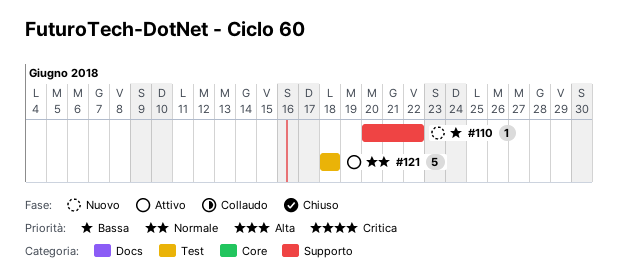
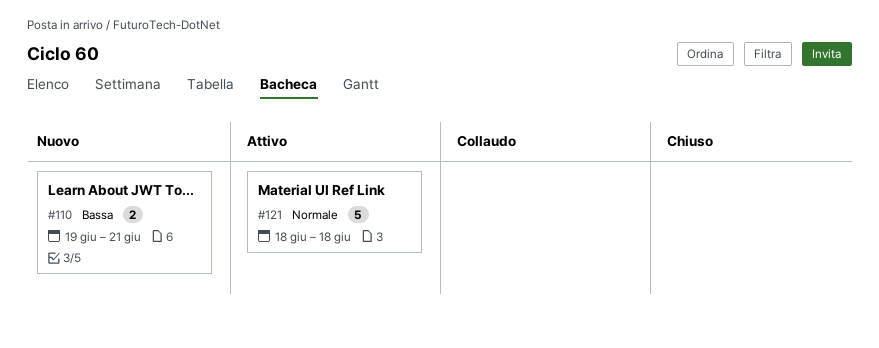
#110, estimate: 1 -> 2
#110, start: Jun 20 -> Jun 19
#110, due: Jun 22 -> Jun 21

